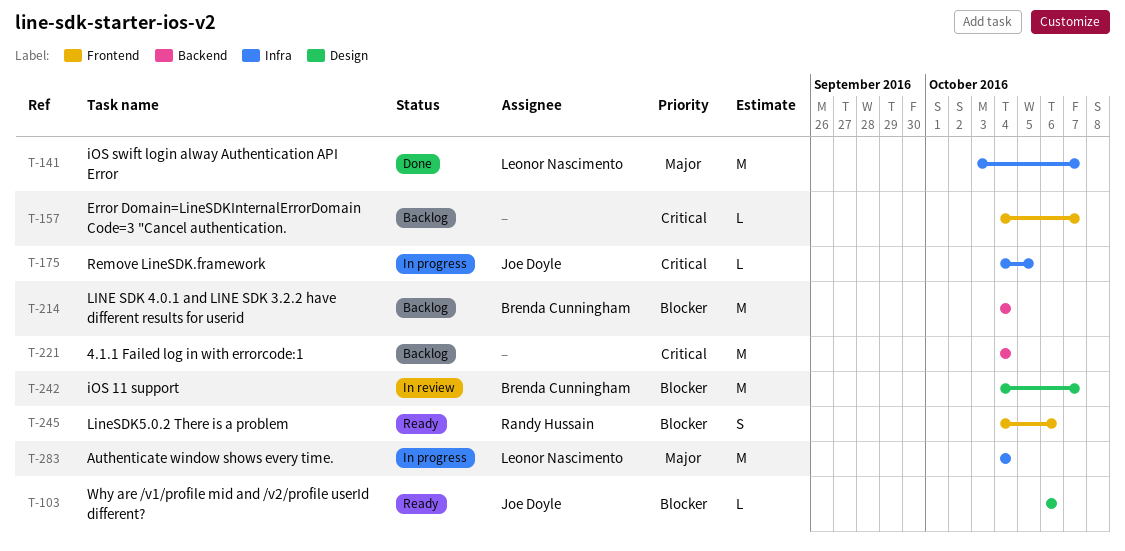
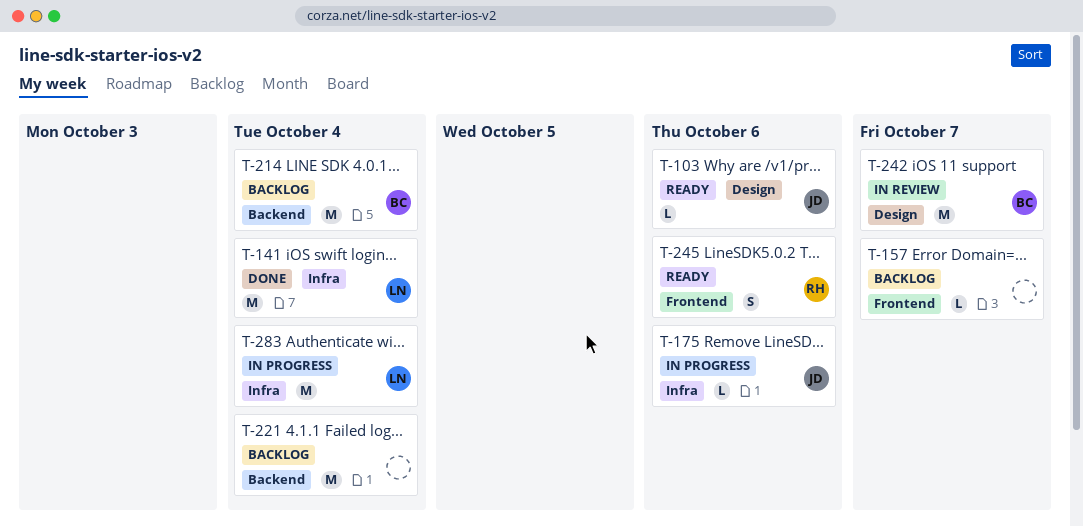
T-141, due: Oct 7 -> Oct 4
T-175, due: Oct 5 -> Oct 6

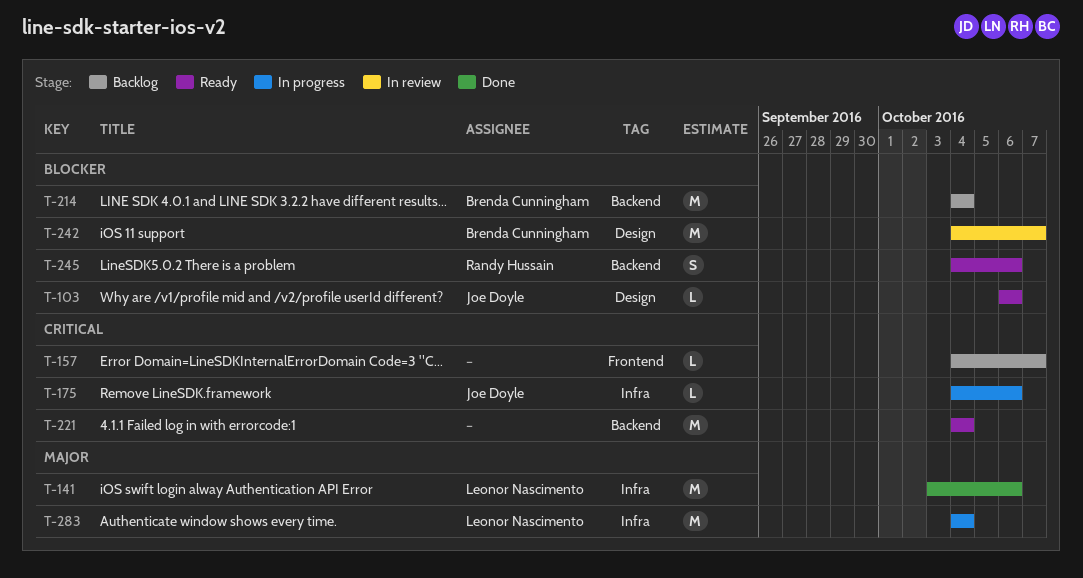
T-141, due: Oct 4 -> Oct 6
T-221, status: Backlog -> Ready
T-245, label: Frontend -> Backend

